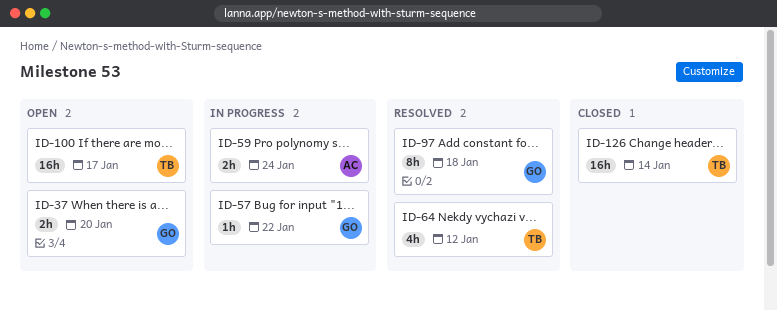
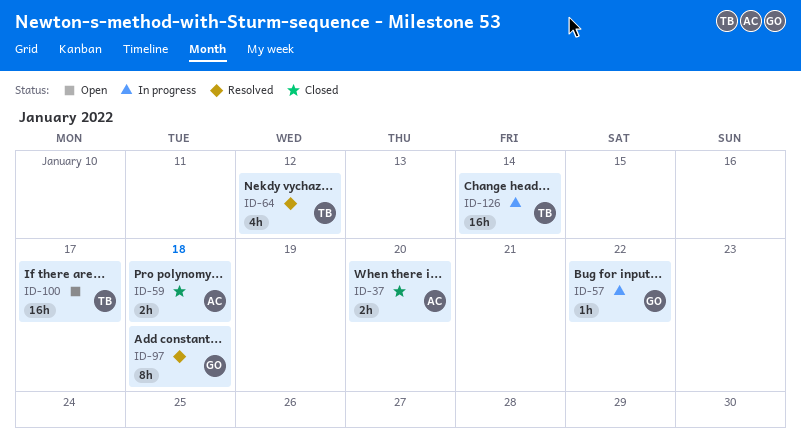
ID-37, status: Open -> Closed
ID-37, owner: GO -> AC
ID-59, status: In progress -> Closed
ID-59, due: Jan 24 -> Jan 18
ID-126, status: Closed -> In progress

